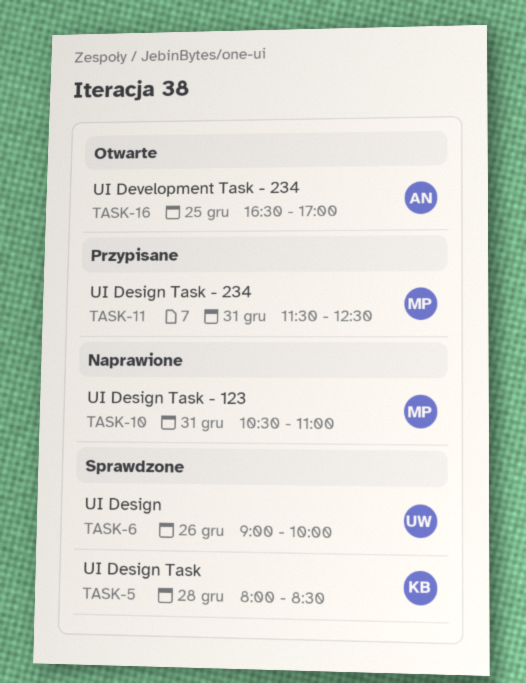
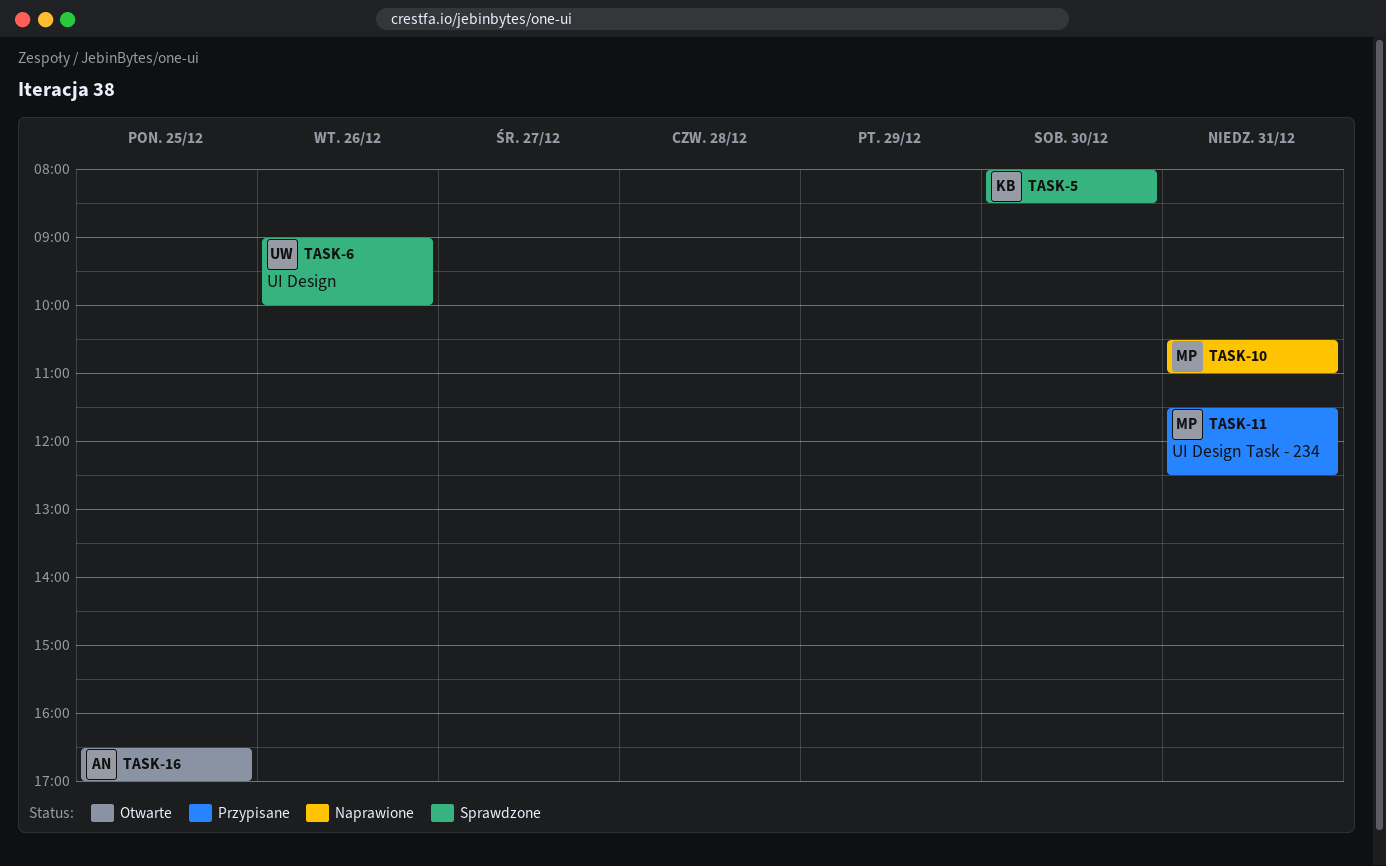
TASK-5, day: Dec 28 -> Dec 30

